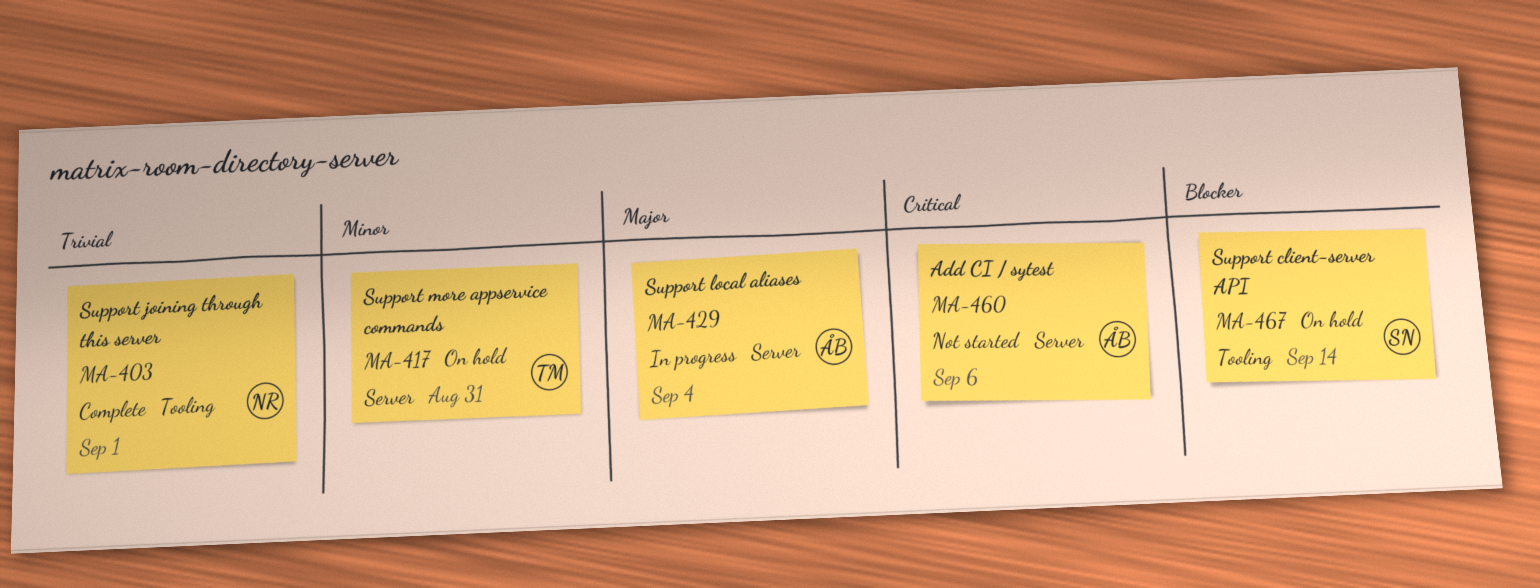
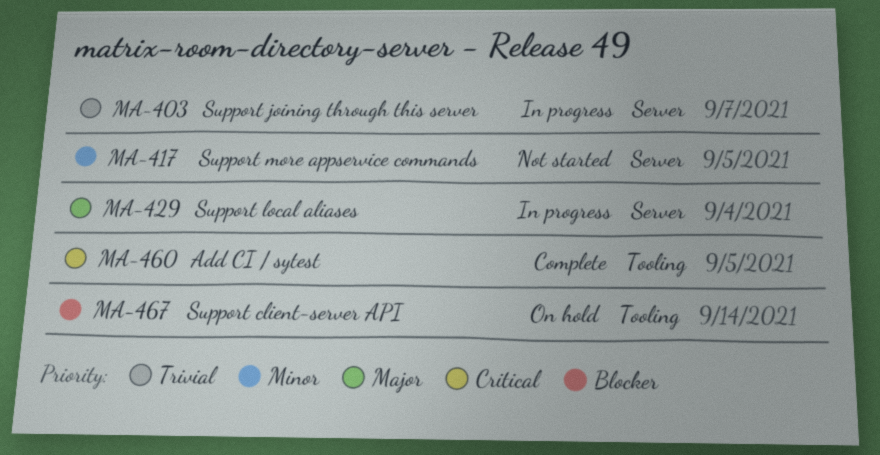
MA-403, status: Complete -> In progress
MA-403, label: Tooling -> Server
MA-403, due: Sep 1 -> Sep 7
MA-417, status: On hold -> Not started
MA-417, due: Aug 31 -> Sep 5
MA-460, status: Not started -> Complete
MA-460, label: Server -> Tooling
MA-460, due: Sep 6 -> Sep 5

